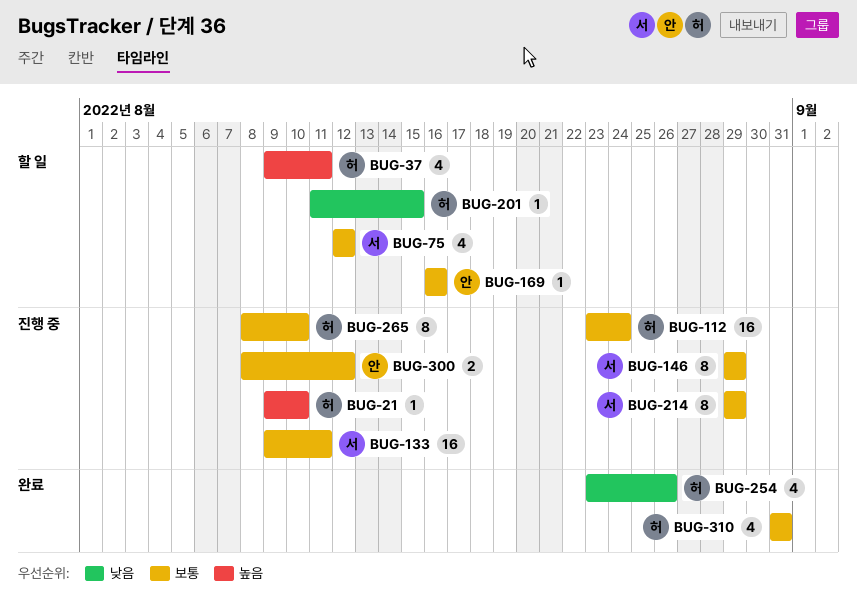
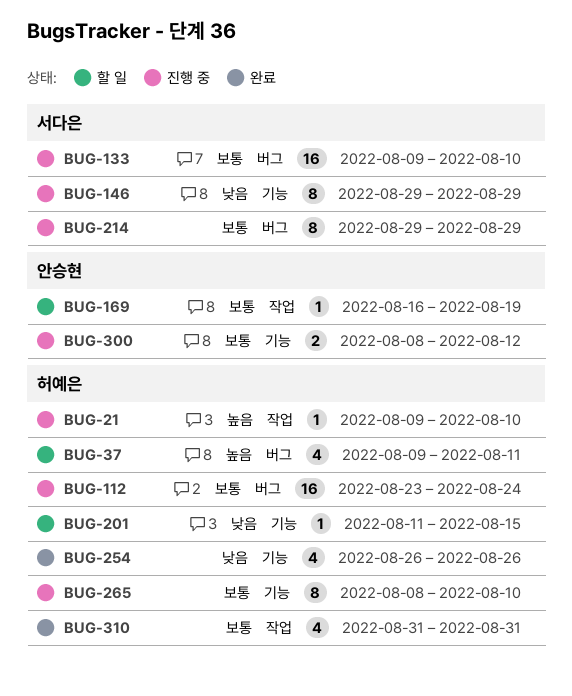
BUG-75: present -> none
BUG-133, due: Aug 11 -> Aug 10
BUG-146, priority: 보통 -> 낮음
BUG-169, due: Aug 16 -> Aug 19
BUG-254, start: Aug 23 -> Aug 26

